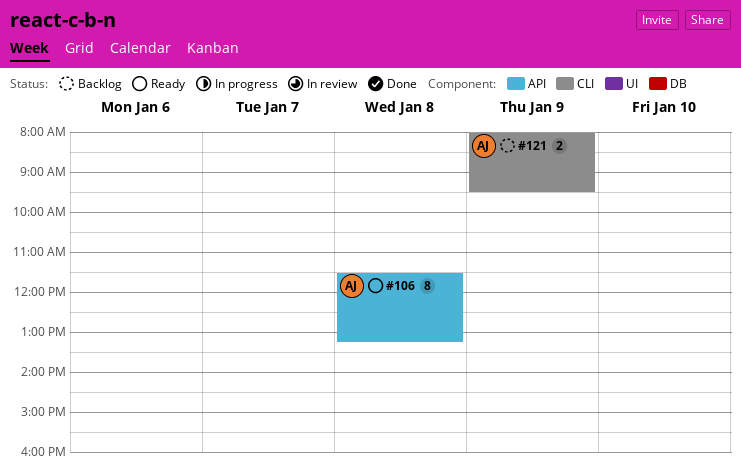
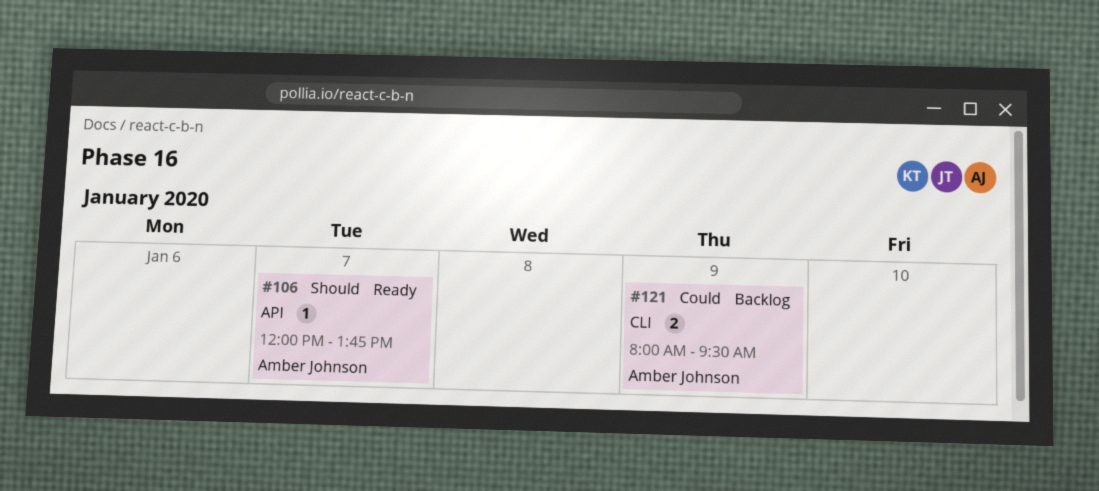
#106, estimate: 8 -> 1
#106, day: Jan 8 -> Jan 7
#106, begins: 11:30 -> 12:00
#106, ends: 13:15 -> 13:45

